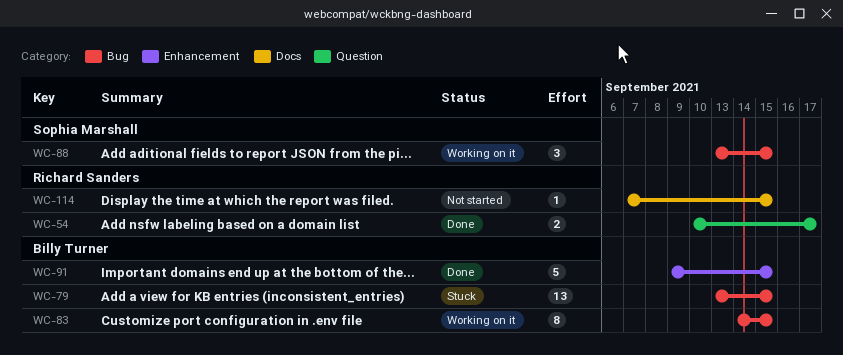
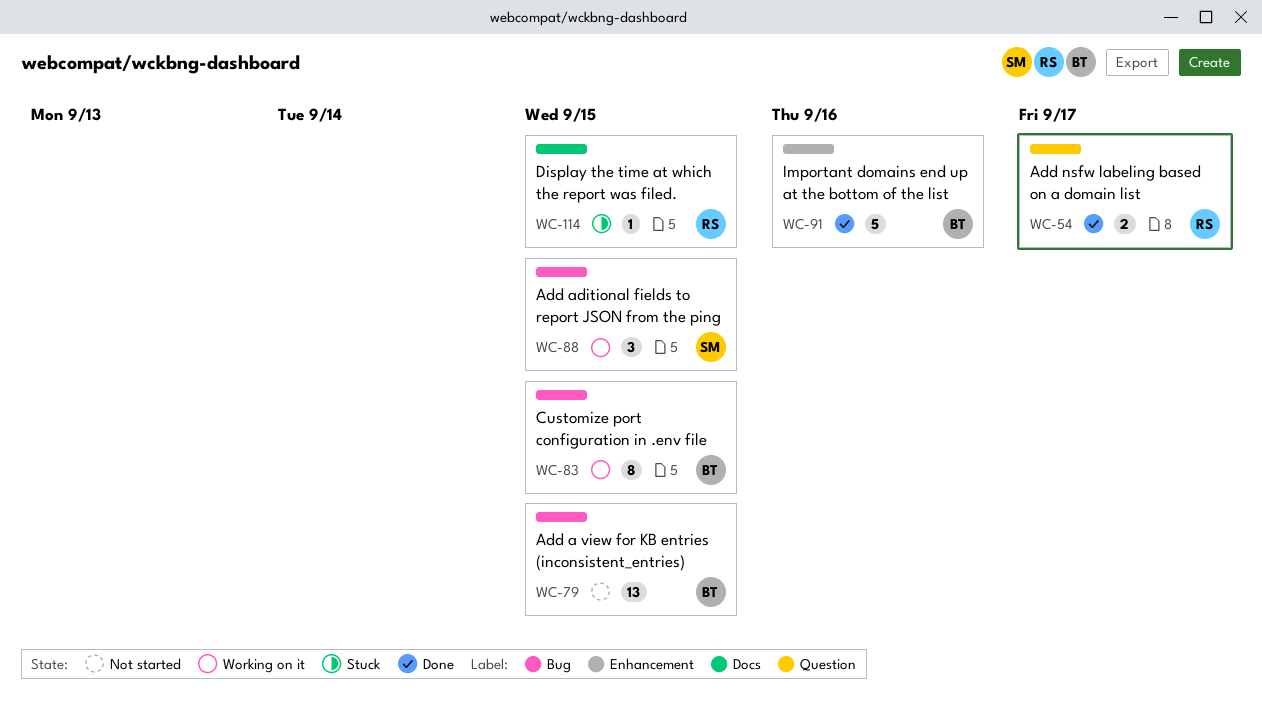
WC-79, status: Stuck -> Not started
WC-91, due: Sep 15 -> Sep 16
WC-114, status: Not started -> Stuck

